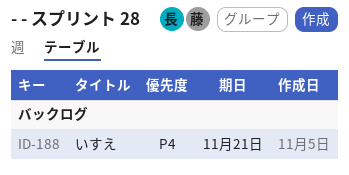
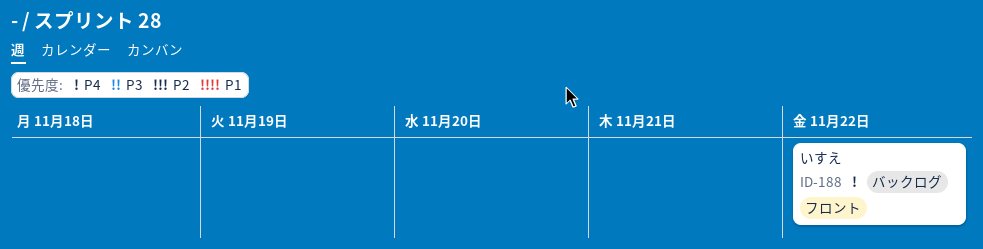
ID-188, due: Nov 21 -> Nov 22

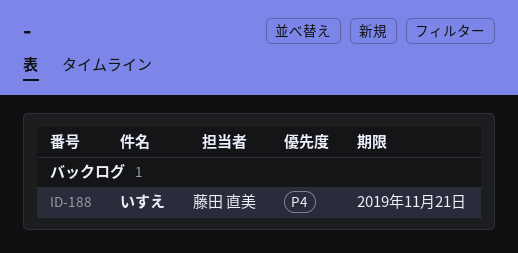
ID-188, due: Nov 22 -> Nov 21

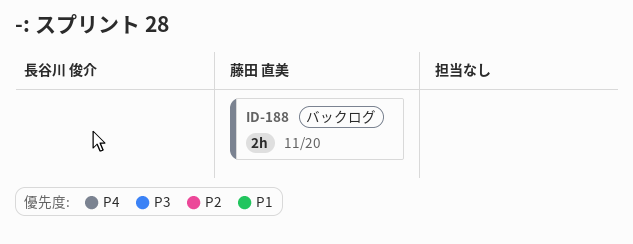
ID-188, due: Nov 21 -> Nov 20

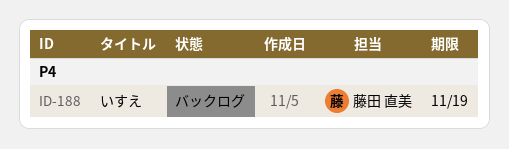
ID-188, due: Nov 20 -> Nov 19

